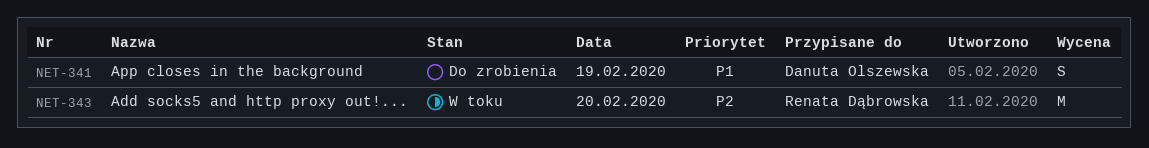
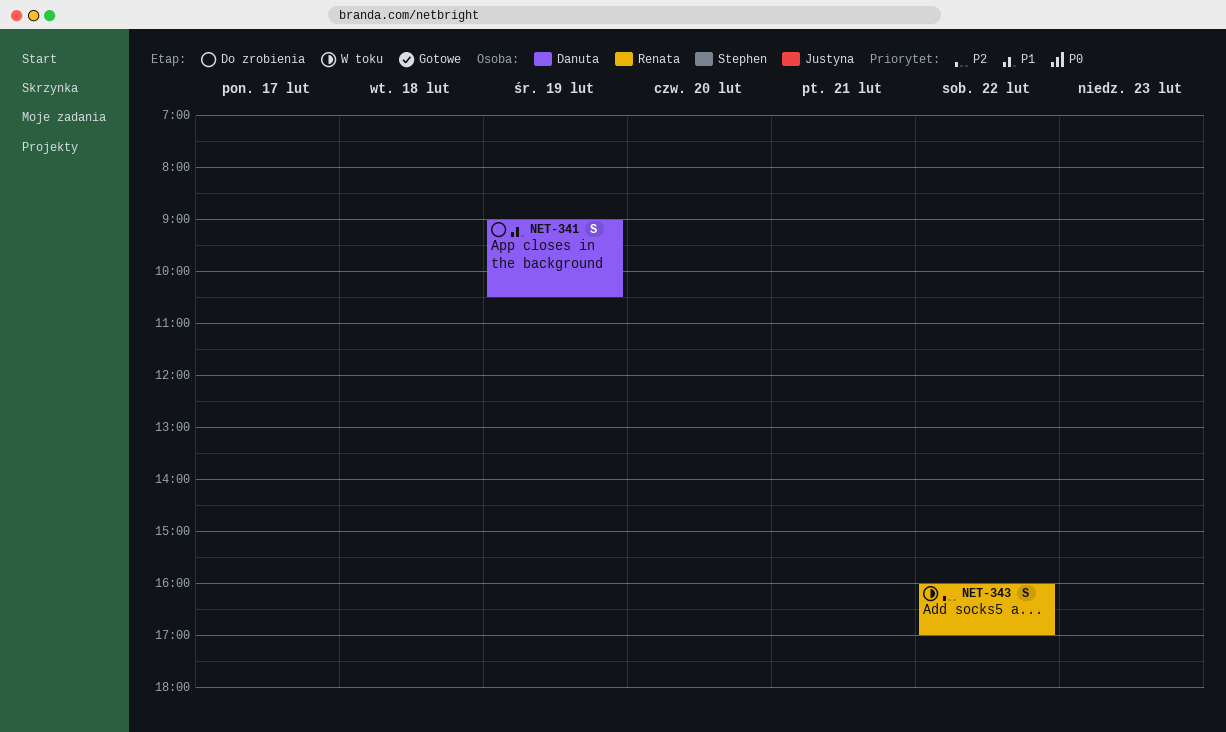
NET-343, estimate: M -> S
NET-343, day: Feb 20 -> Feb 22

